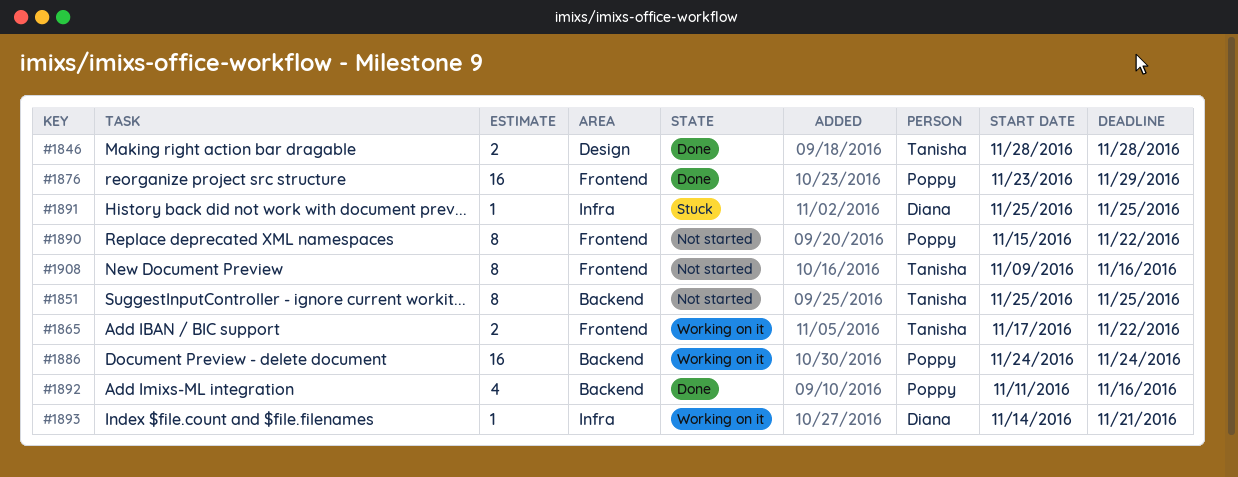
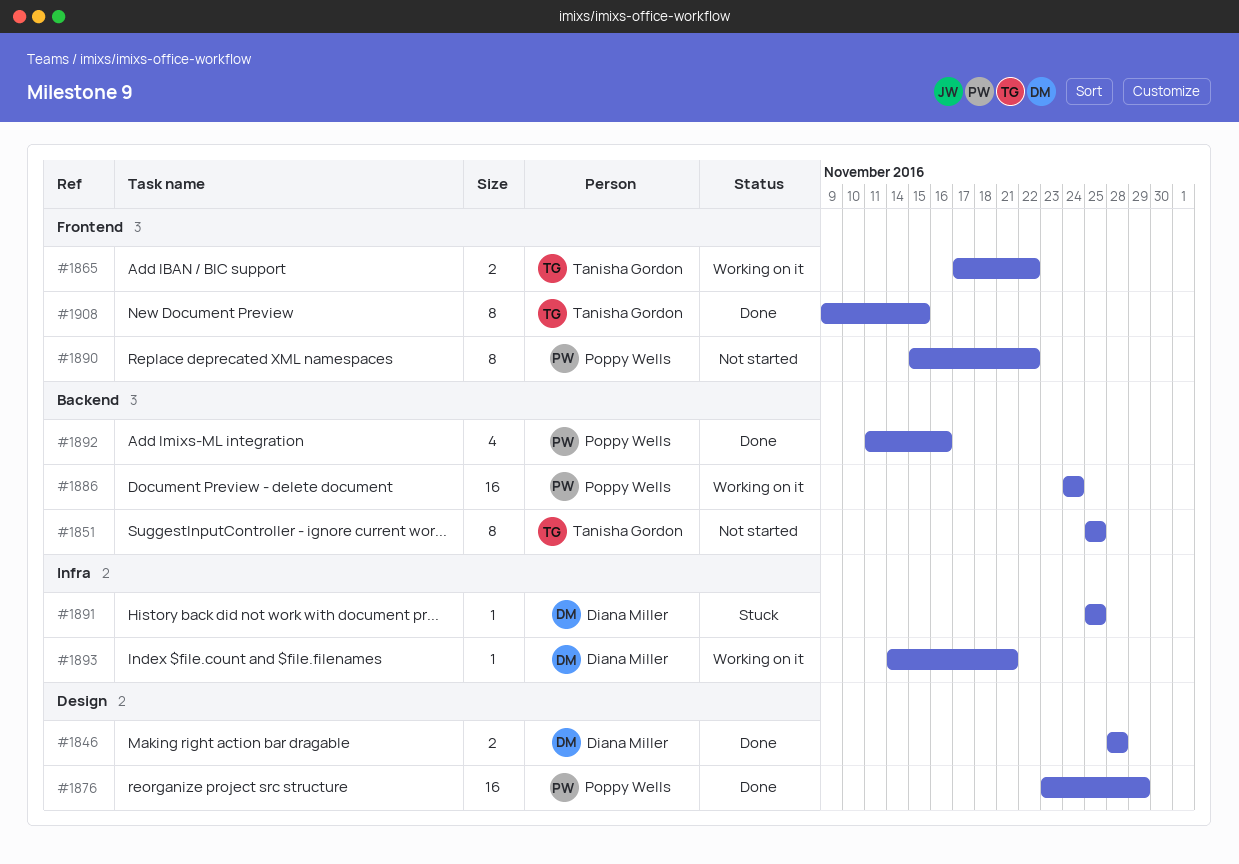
#1846, owner: Tanisha Gordon -> Diana Miller
#1876, label: Frontend -> Design
#1908, status: Not started -> Done
#1908, due: Nov 16 -> Nov 15

